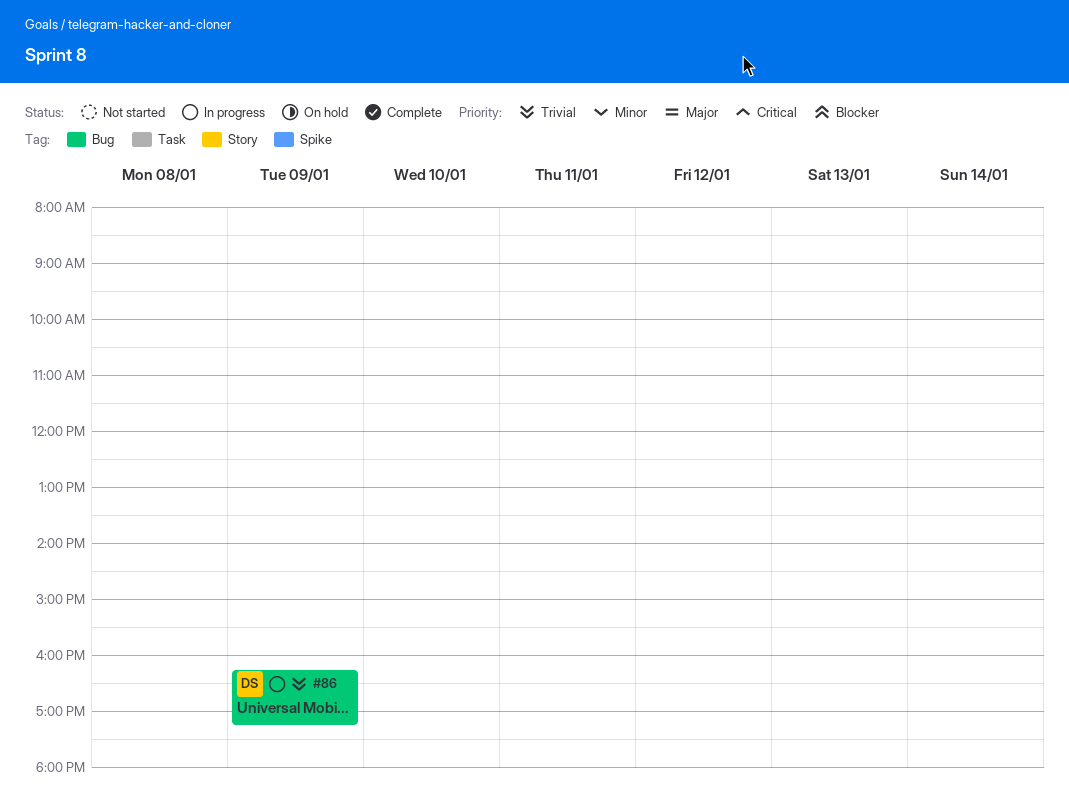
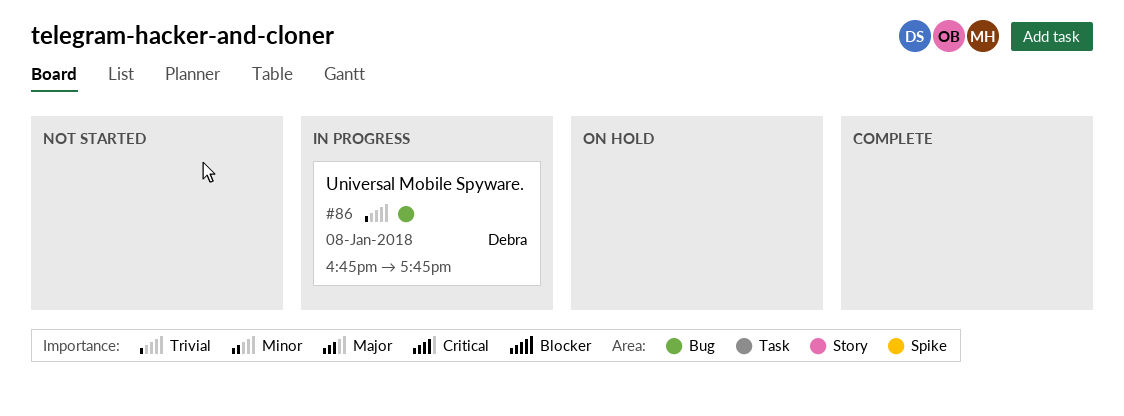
#86, day: Jan 9 -> Jan 8
#86, begins: 16:15 -> 16:45
#86, ends: 17:15 -> 17:45

